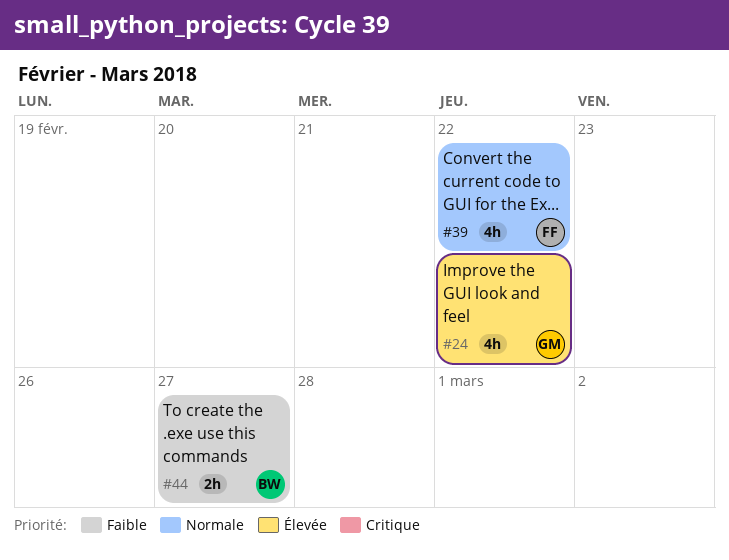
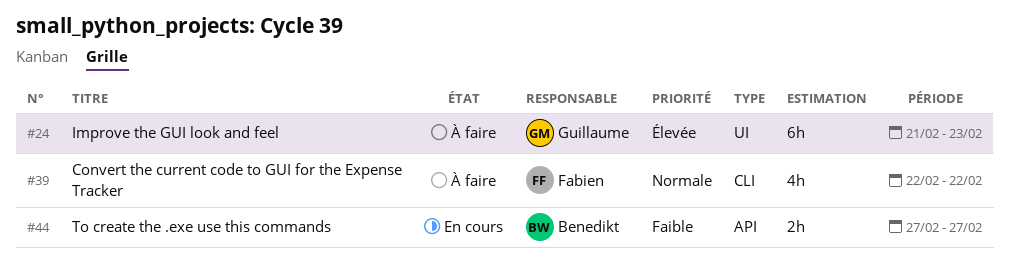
#24, estimate: 4h -> 6h
#24, due: Feb 22 -> Feb 23

